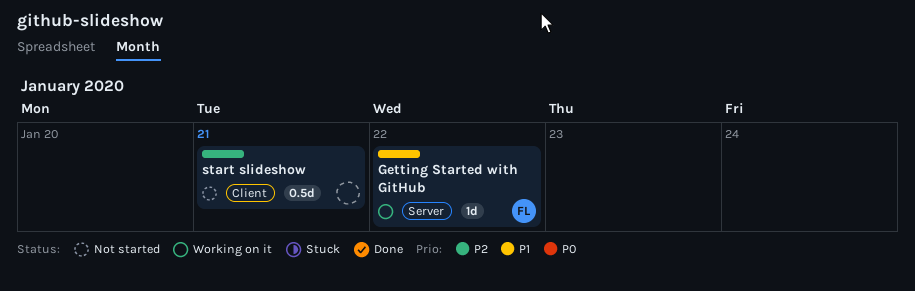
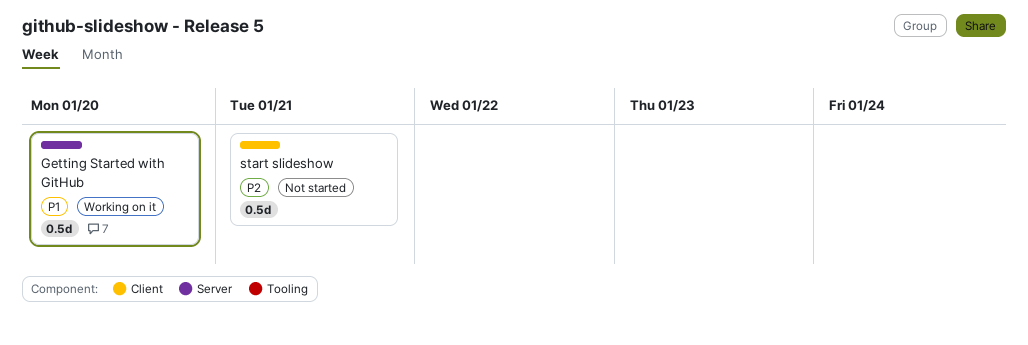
Getting Started with GitHub, estimate: 1d -> 0.5d
Getting Started with GitHub, due: Jan 22 -> Jan 20

